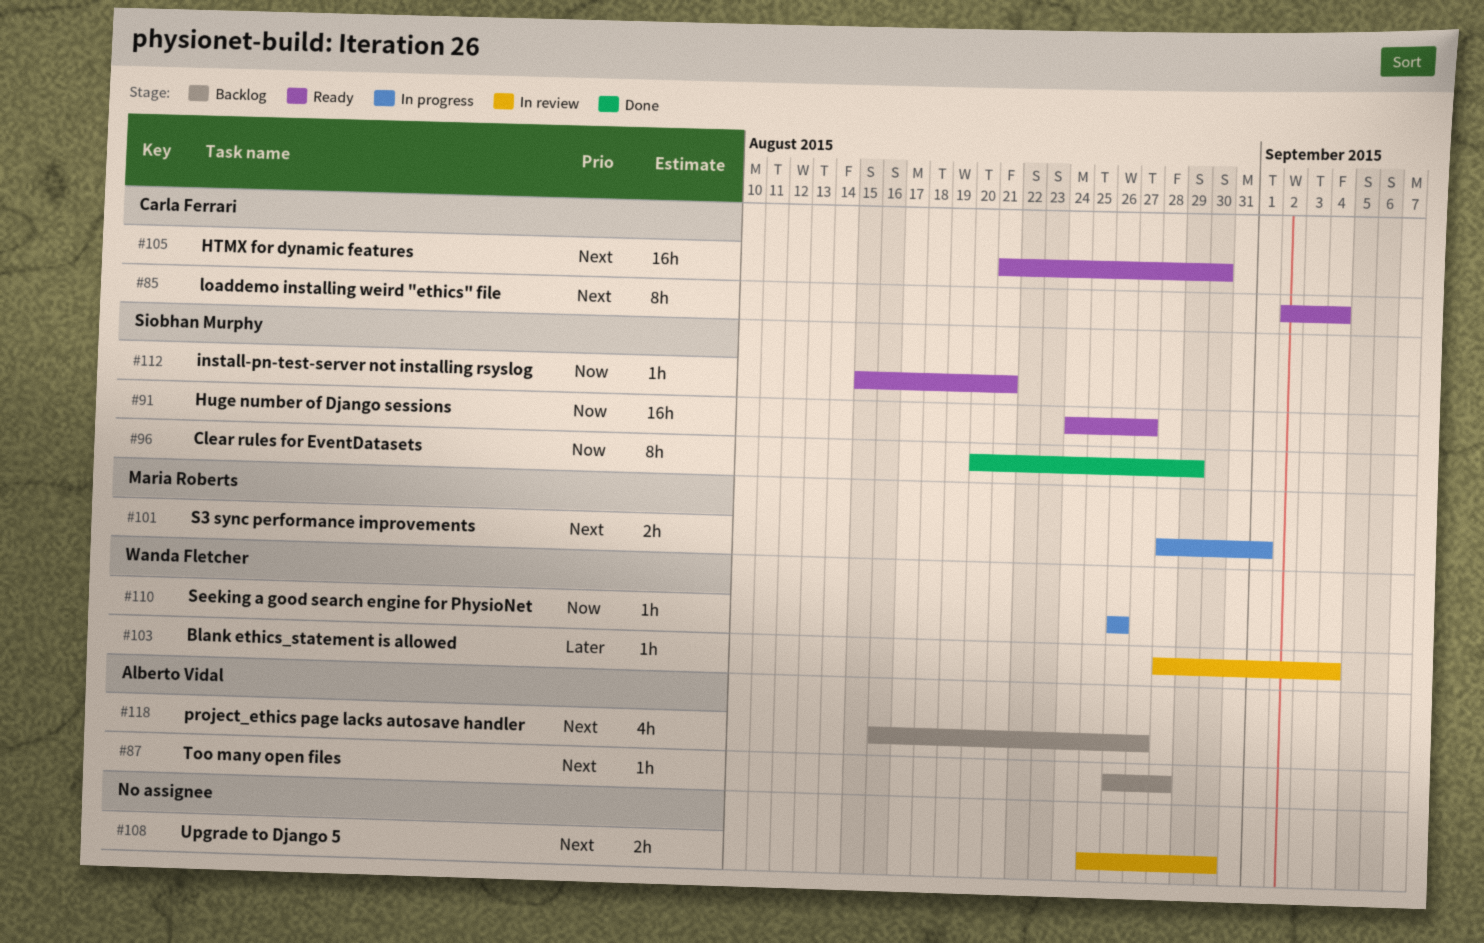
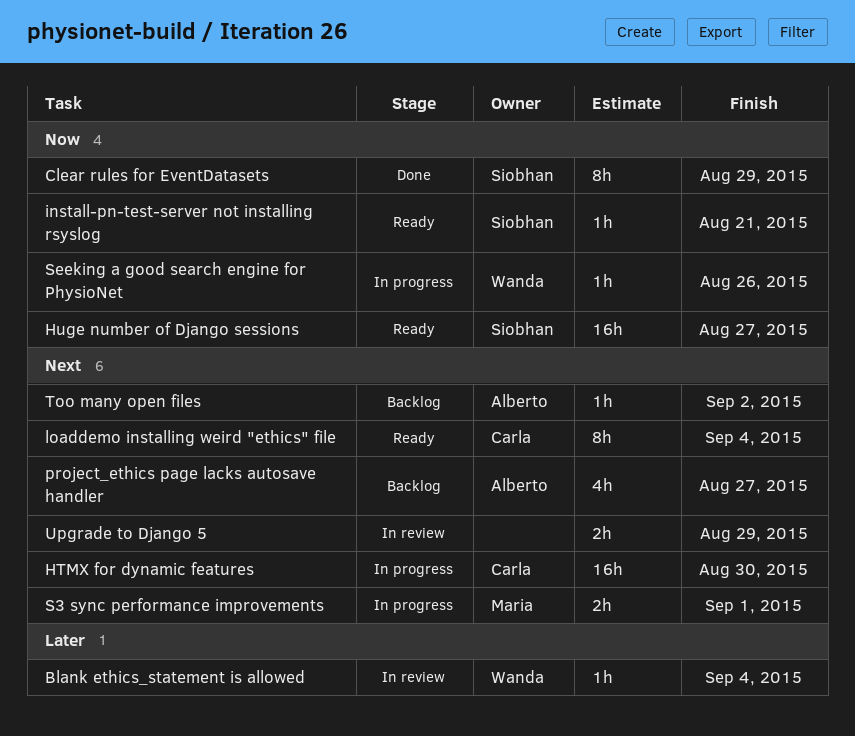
HTMX for dynamic features, status: Ready -> In progress
Too many open files, due: Aug 28 -> Sep 2
Upgrade to Django 5, due: Aug 30 -> Aug 29

